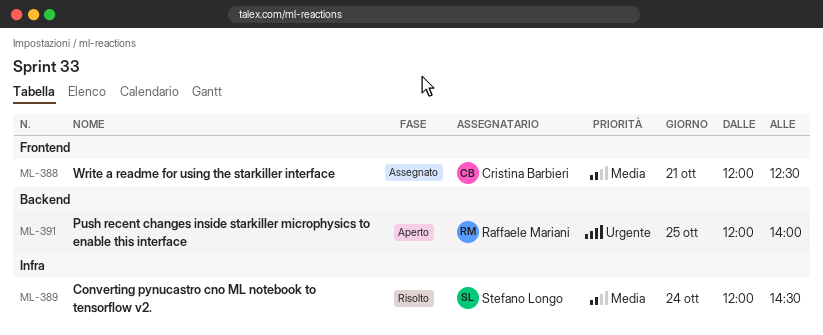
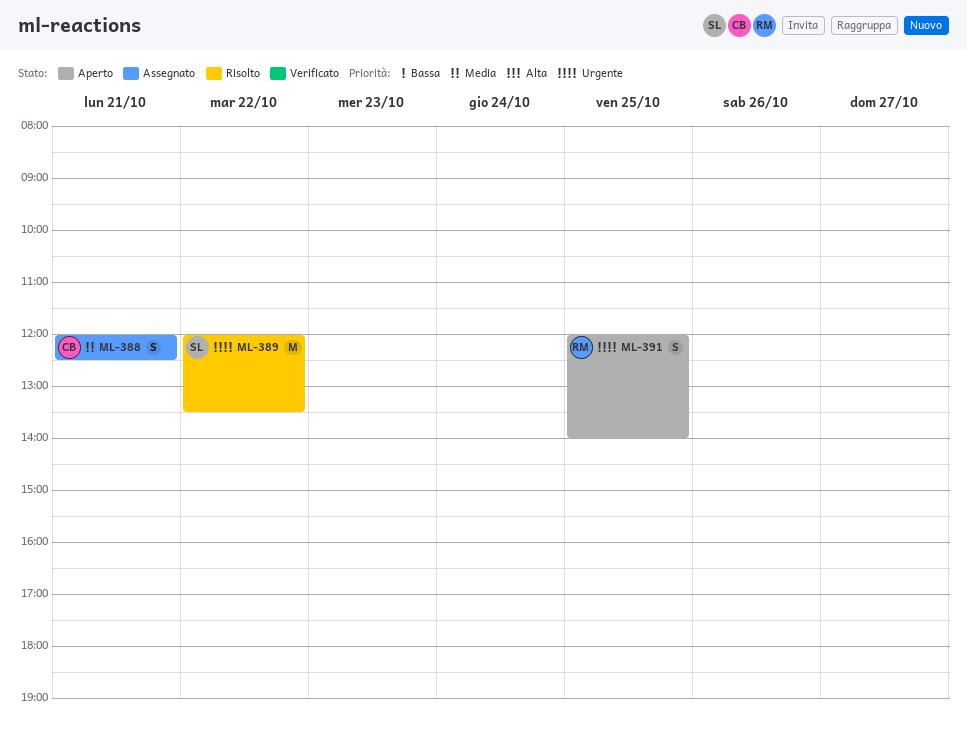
ML-389, priority: Media -> Urgente
ML-389, day: Oct 24 -> Oct 22
ML-389, ends: 14:30 -> 13:30

